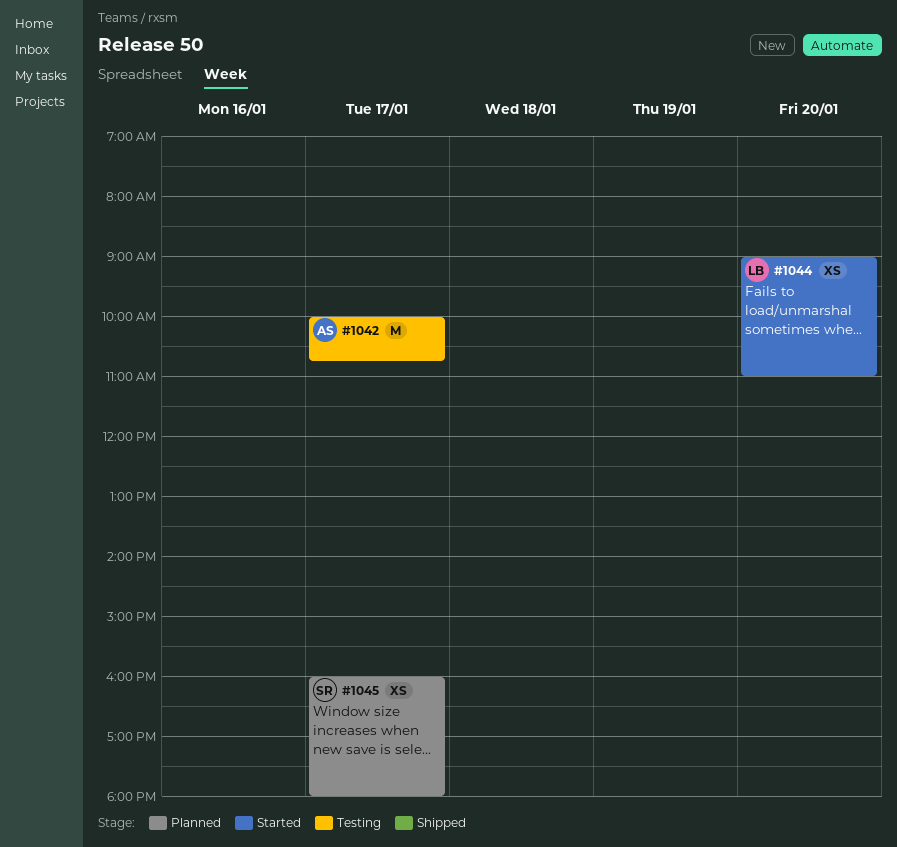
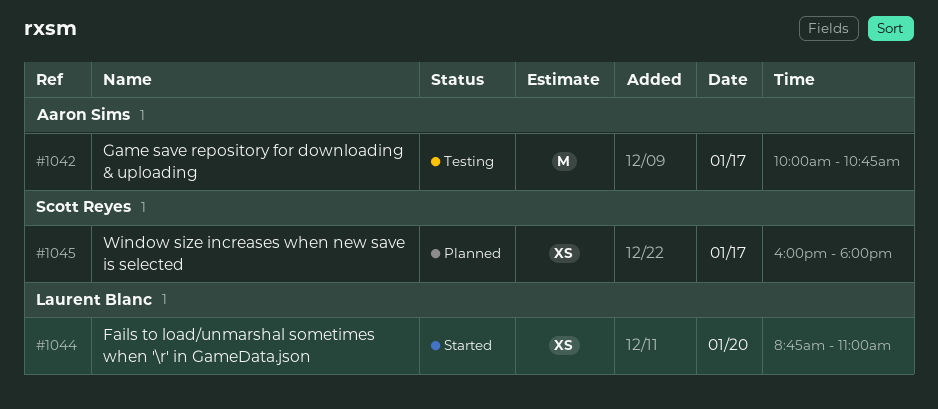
#1044, begins: 09:00 -> 08:45

